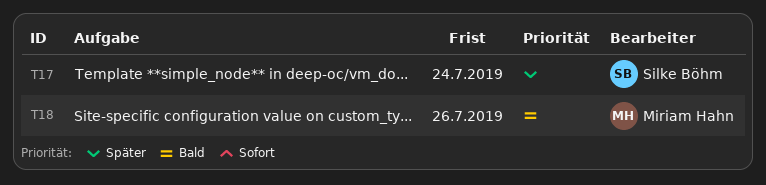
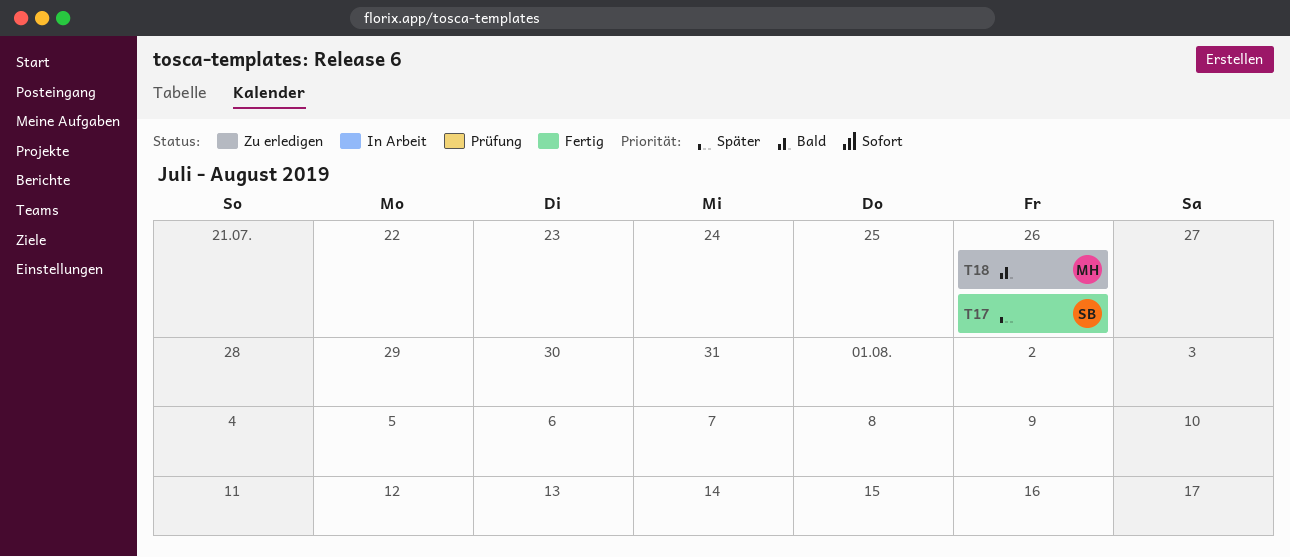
T17, due: Jul 24 -> Jul 26

